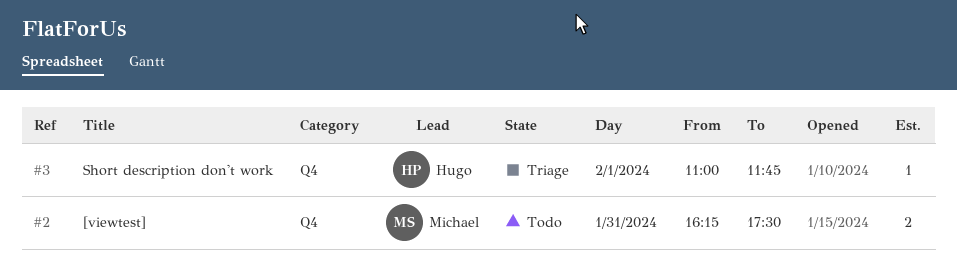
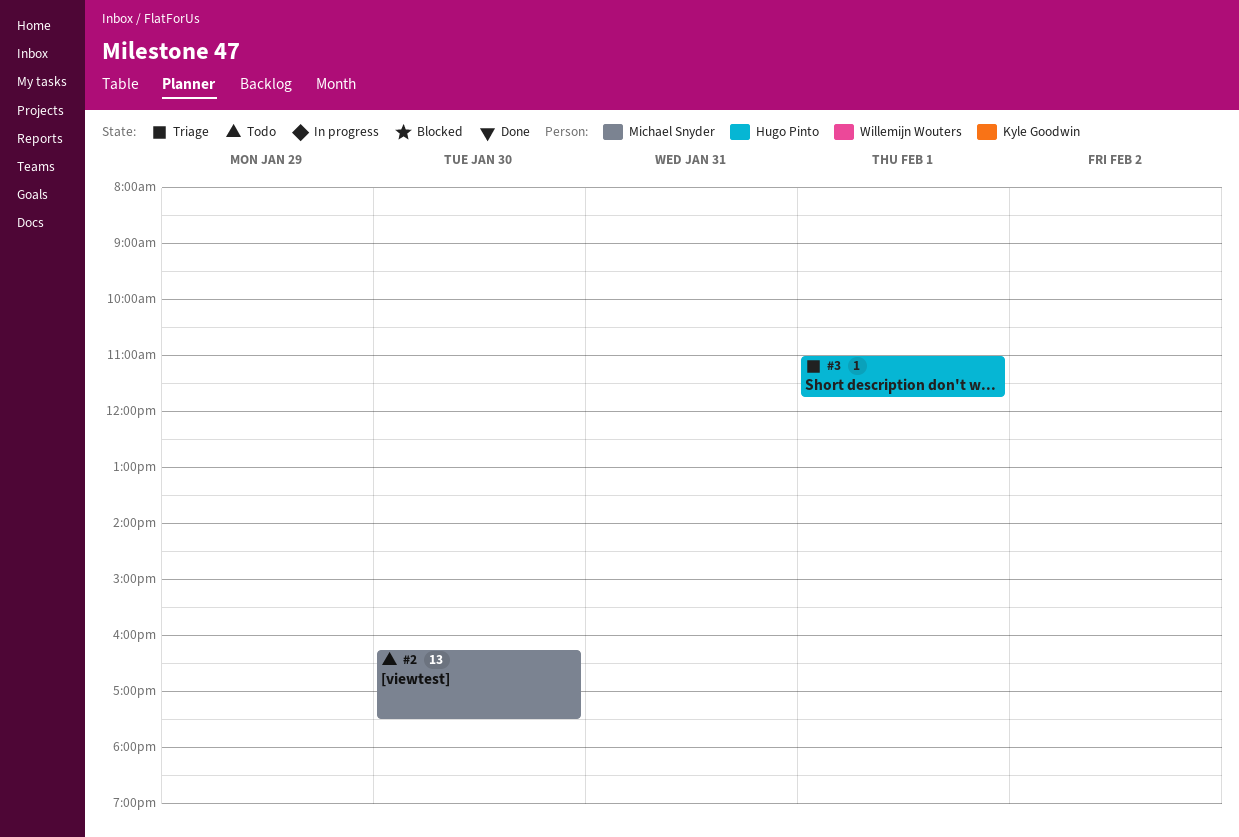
#2, estimate: 2 -> 13
#2, day: Jan 31 -> Jan 30

